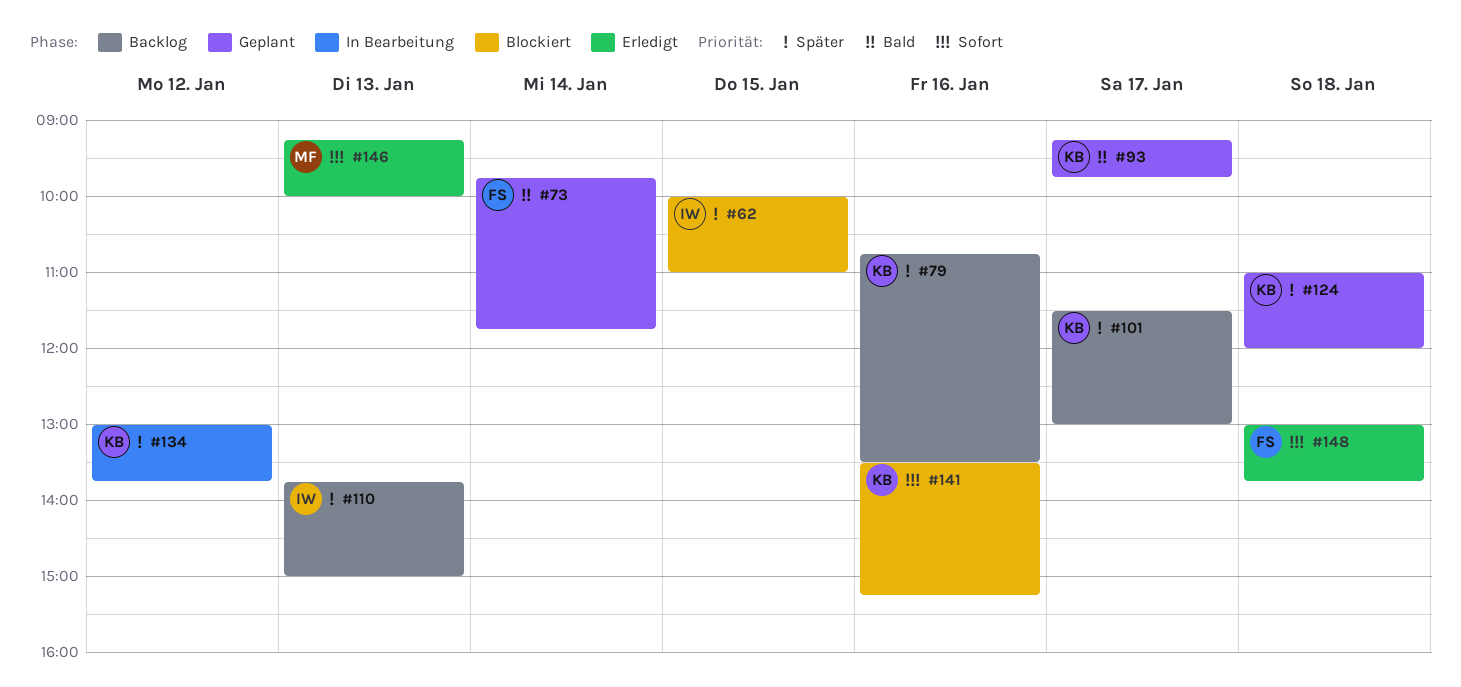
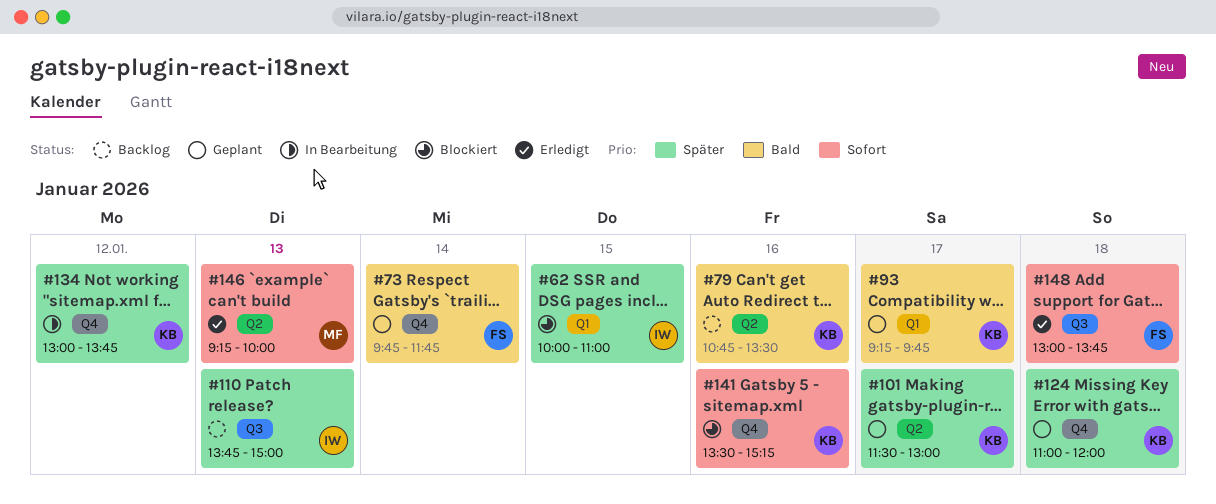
#79, priority: Später -> Bald
#101, status: Backlog -> Geplant

